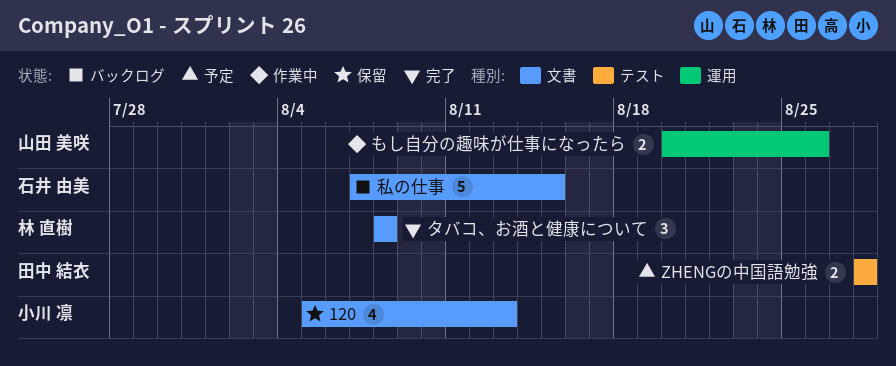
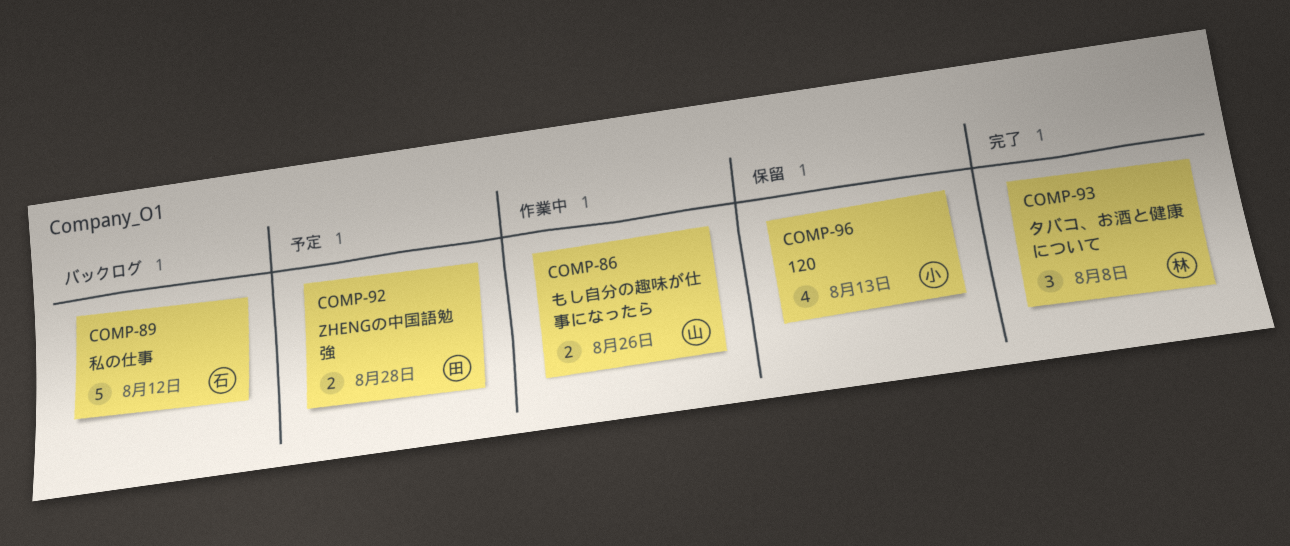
私の仕事, due: Aug 15 -> Aug 12

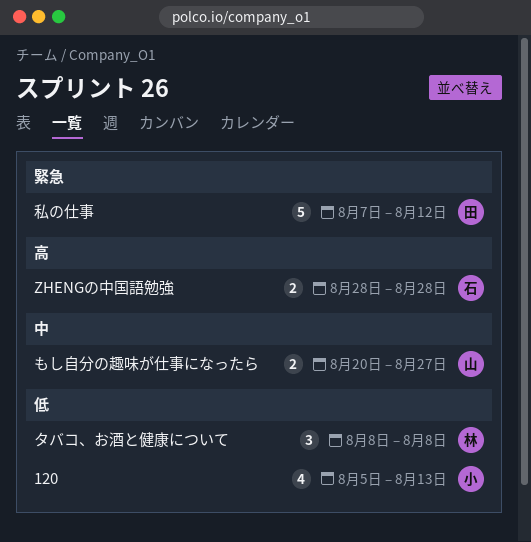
ZHENGの中国語勉強, owner: 田 -> 石
もし自分の趣味が仕事になったら, due: Aug 26 -> Aug 27
私の仕事, owner: 石 -> 田

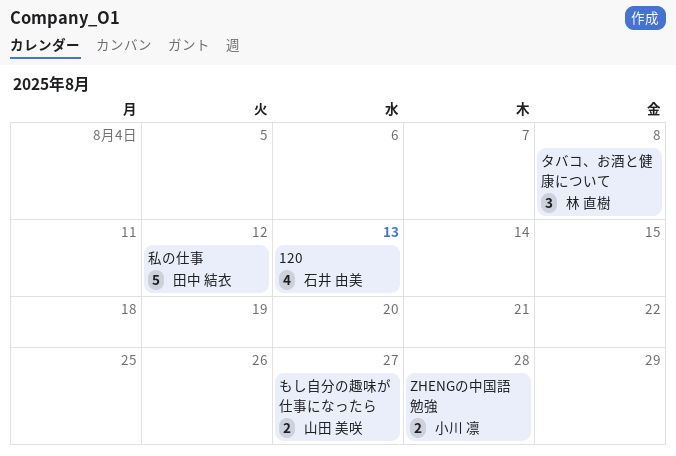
120, owner: 小川 凛 -> 石井 由美
ZHENGの中国語勉強, owner: 石井 由美 -> 小川 凛

